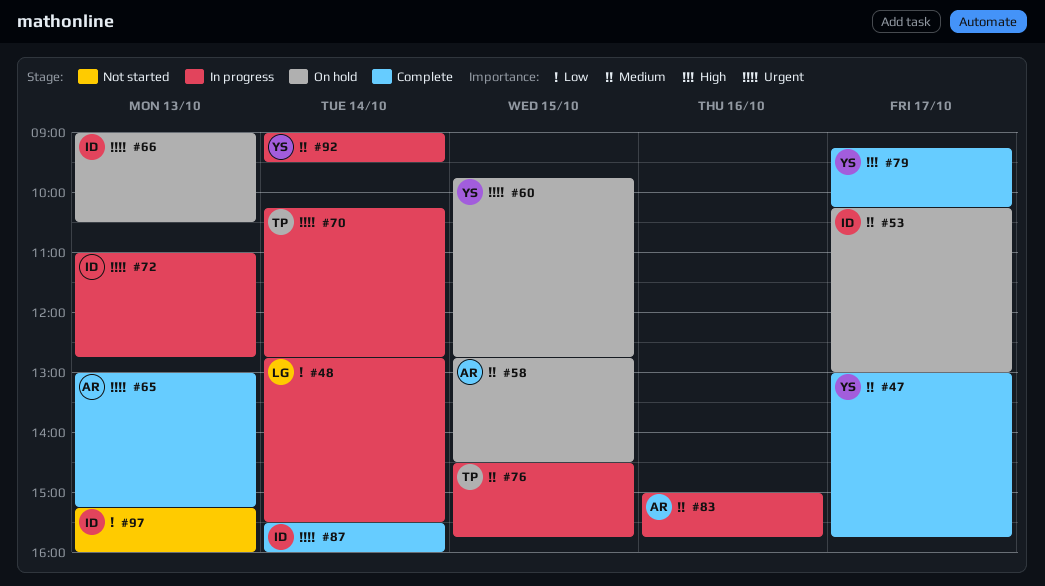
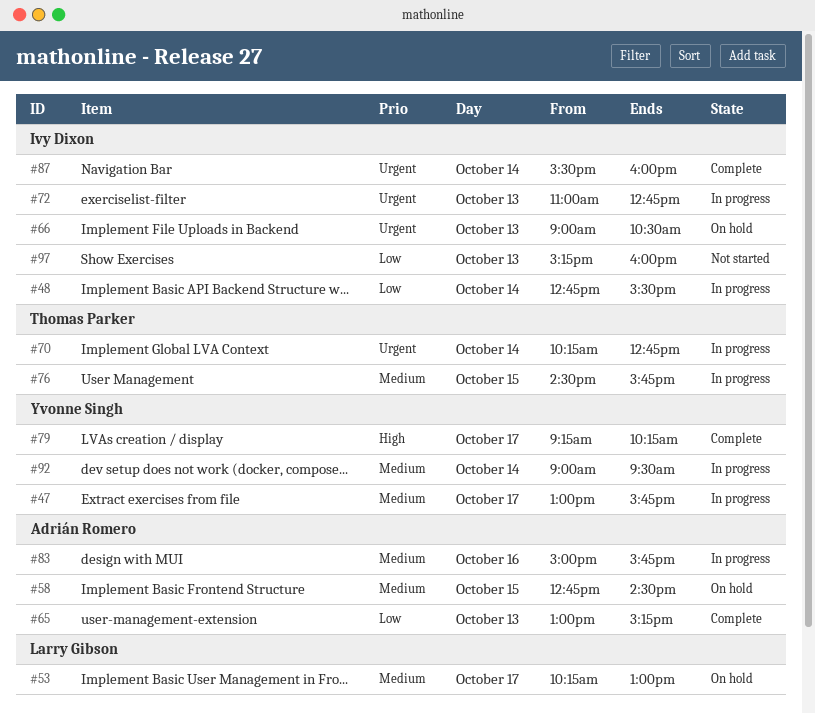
#47, status: Complete -> In progress
#48, owner: Larry Gibson -> Ivy Dixon
#53, owner: Ivy Dixon -> Larry Gibson
#60: present -> none
#65, priority: Urgent -> Low

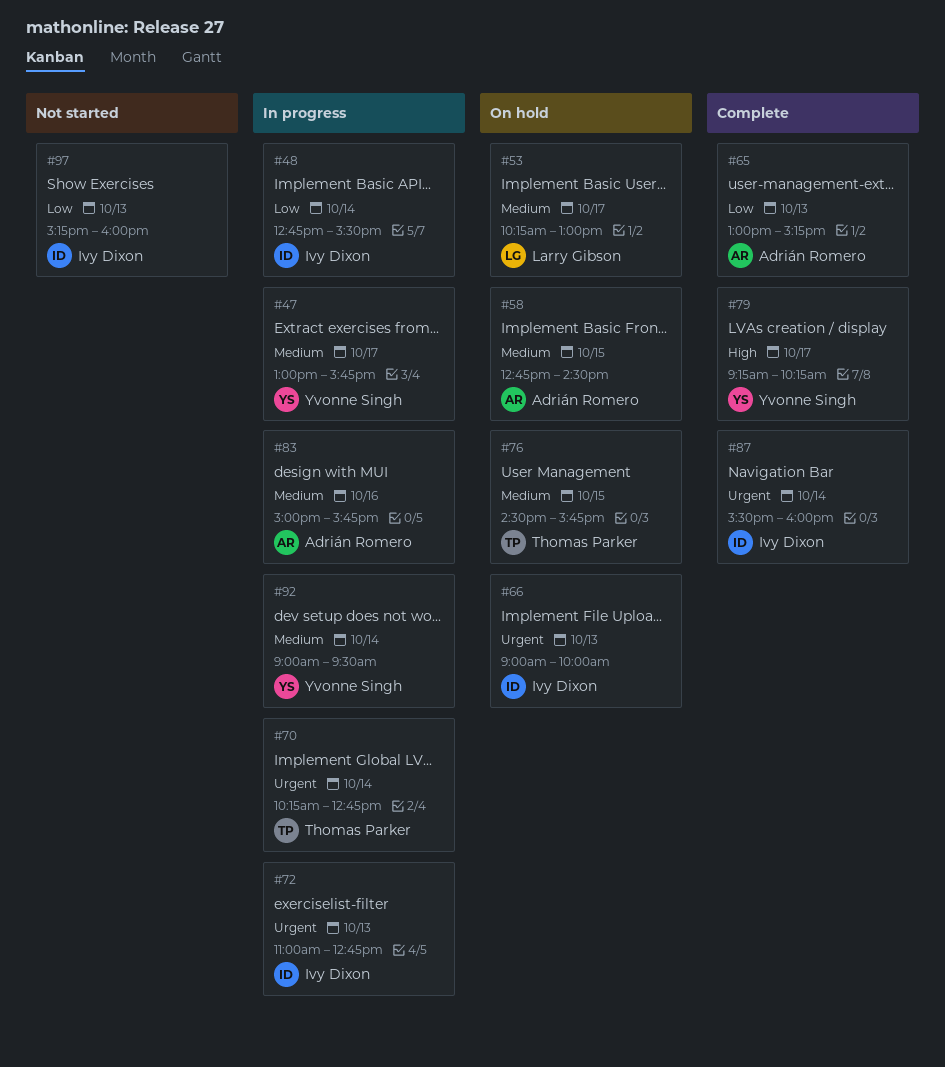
#66, ends: 10:30 -> 10:00
#76, status: In progress -> On hold

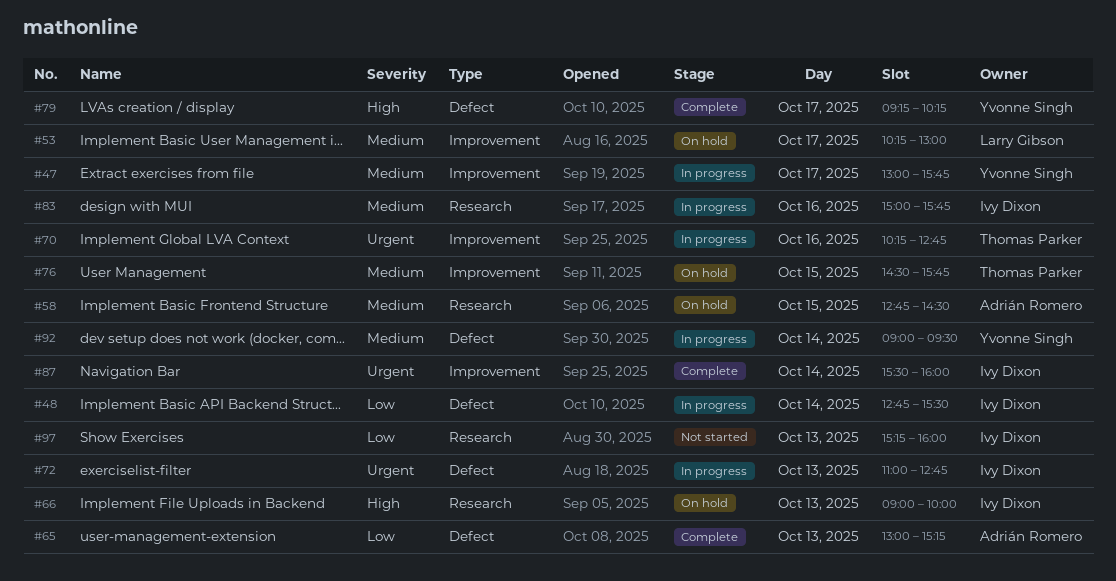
#66, priority: Urgent -> High
#70, day: Oct 14 -> Oct 16
#83, owner: Adrián Romero -> Ivy Dixon

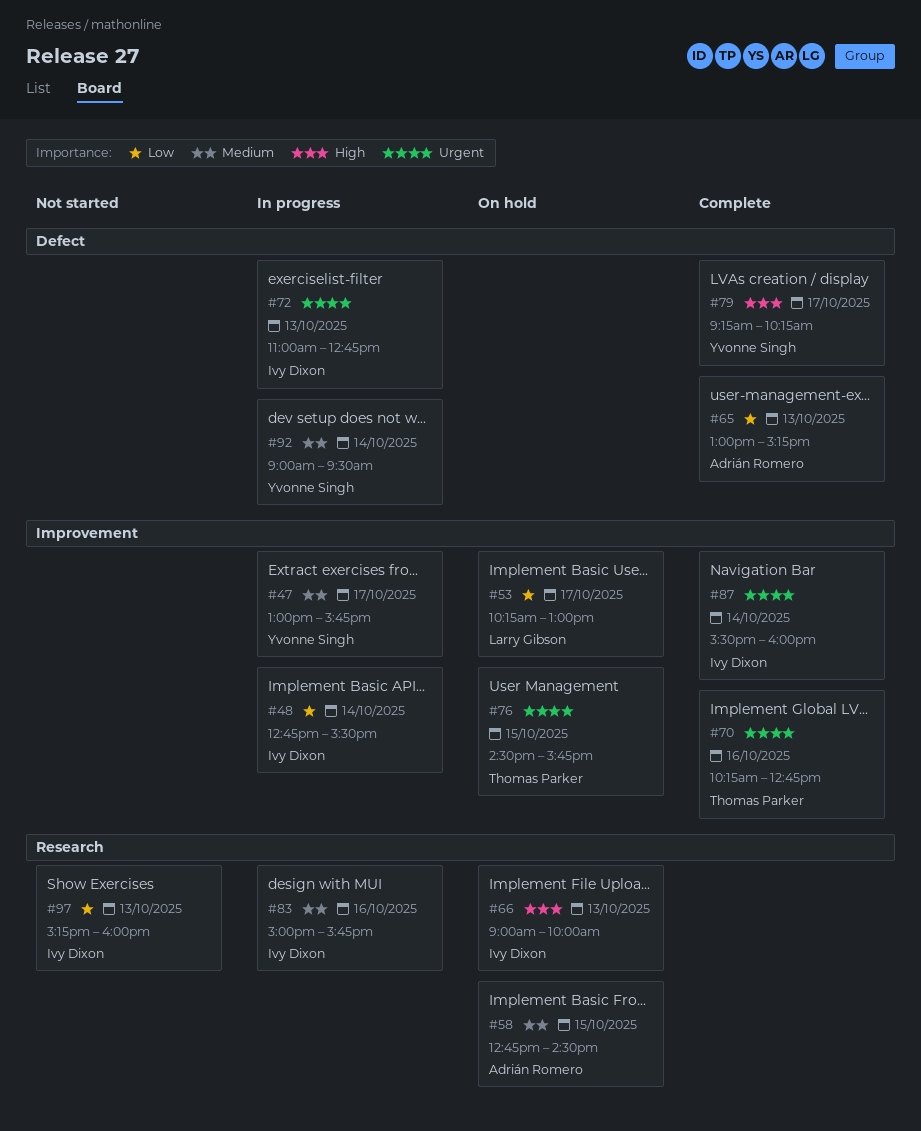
#48, label: Defect -> Improvement
#53, priority: Medium -> Low
#70, status: In progress -> Complete
#76, priority: Medium -> Urgent

